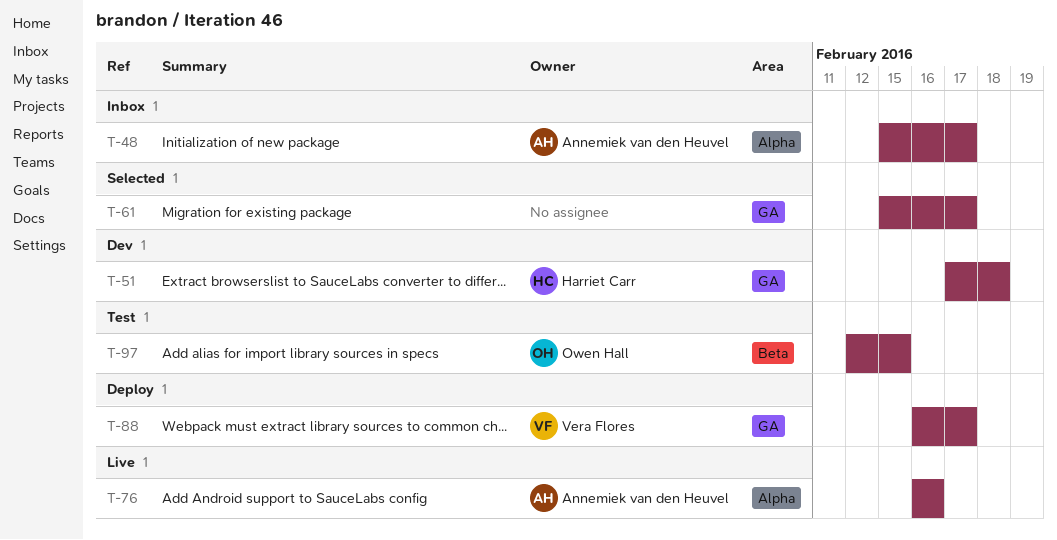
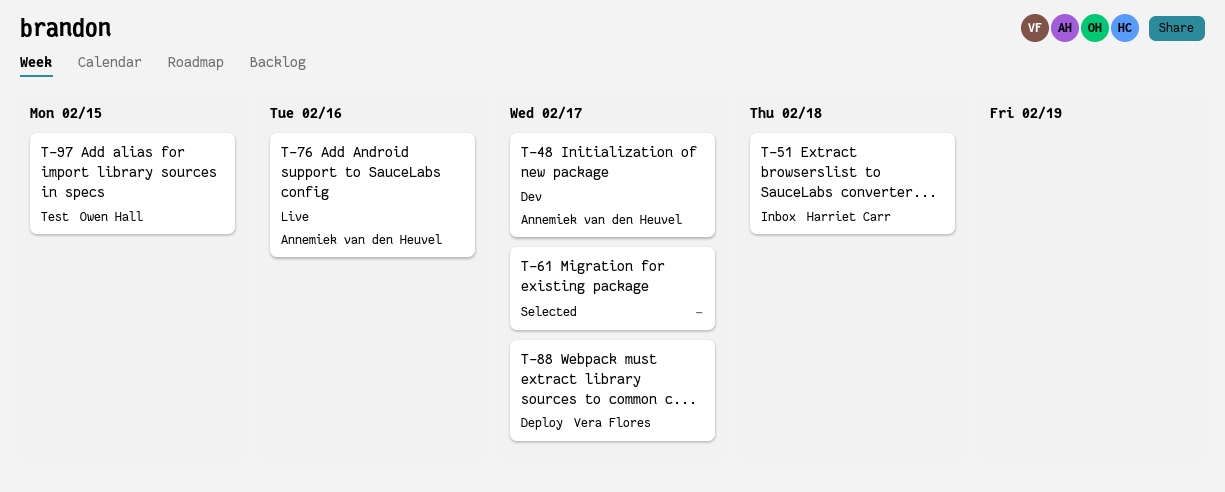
T-48, status: Inbox -> Dev
T-51, status: Dev -> Inbox

